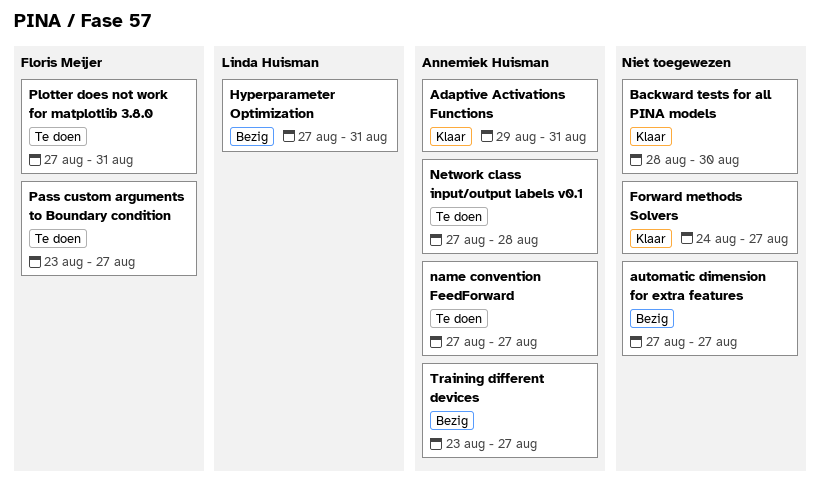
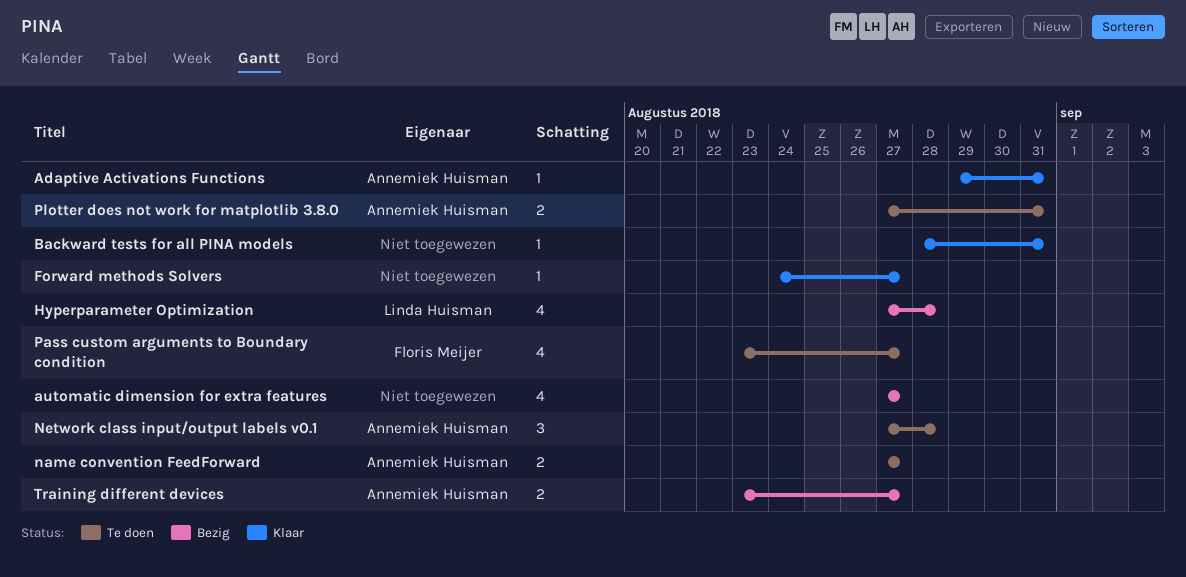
Backward tests for all PINA models, due: Aug 30 -> Aug 31
Hyperparameter Optimization, due: Aug 31 -> Aug 28
Plotter does not work for matplotlib 3.8.0, owner: Floris Meijer -> Annemiek Huisman

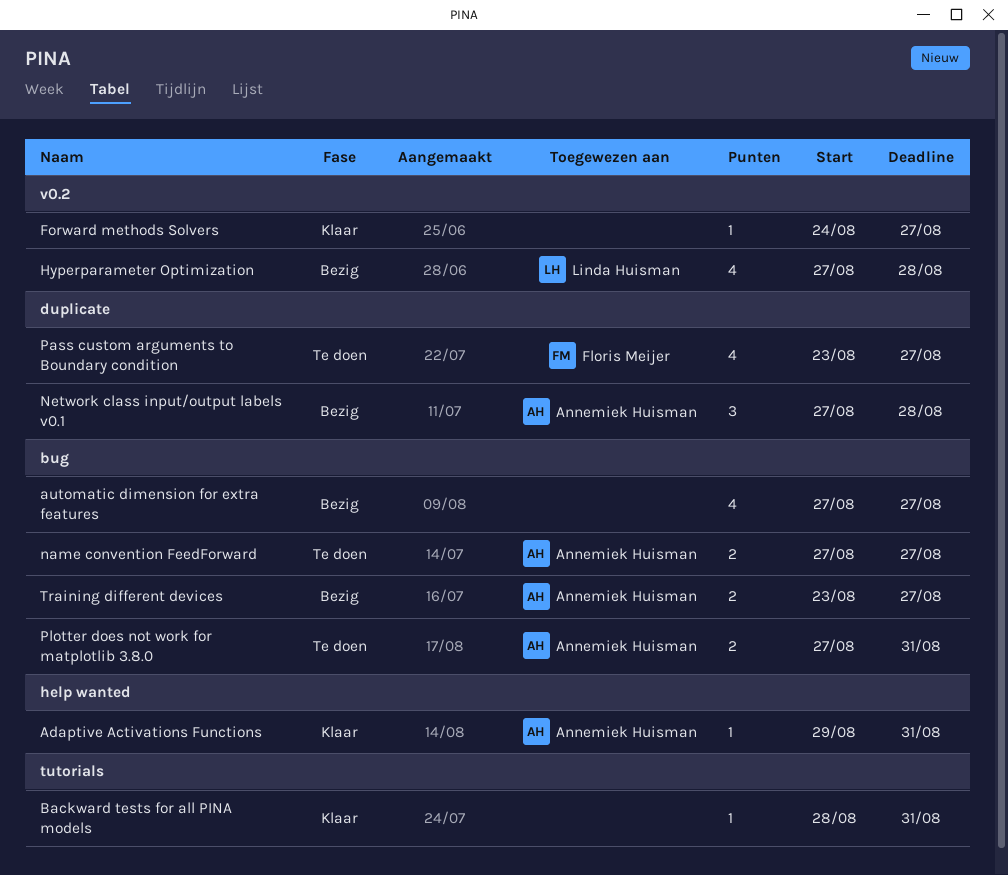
Network class input/output labels v0.1, status: Te doen -> Bezig

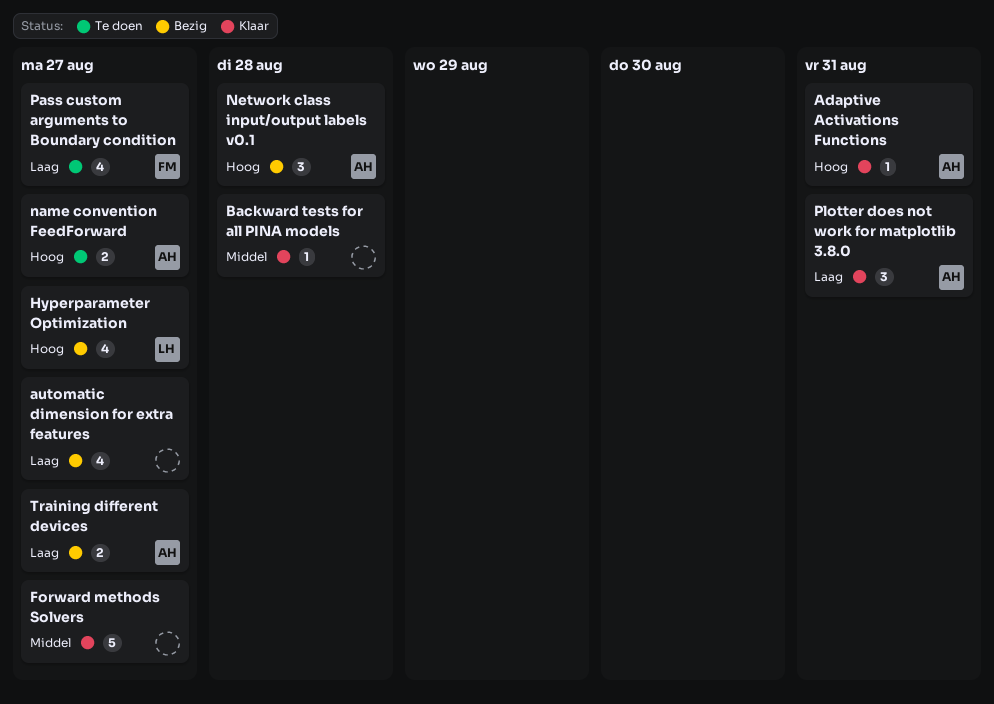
Backward tests for all PINA models, due: Aug 31 -> Aug 28
Forward methods Solvers, estimate: 1 -> 5
Hyperparameter Optimization, due: Aug 28 -> Aug 27
Plotter does not work for matplotlib 3.8.0, status: Te doen -> Klaar
Plotter does not work for matplotlib 3.8.0, estimate: 2 -> 3

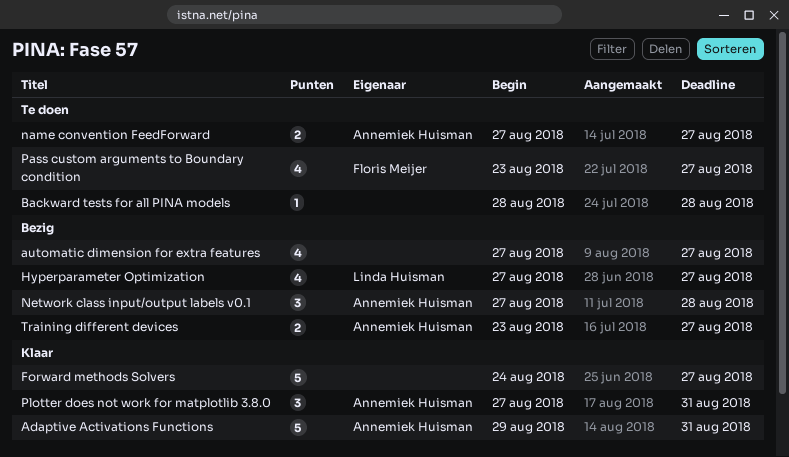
Adaptive Activations Functions, estimate: 1 -> 5
Backward tests for all PINA models, status: Klaar -> Te doen

